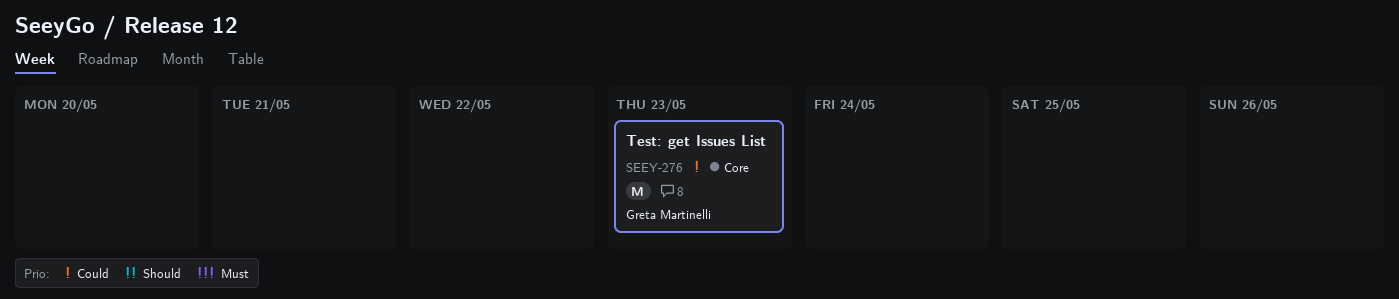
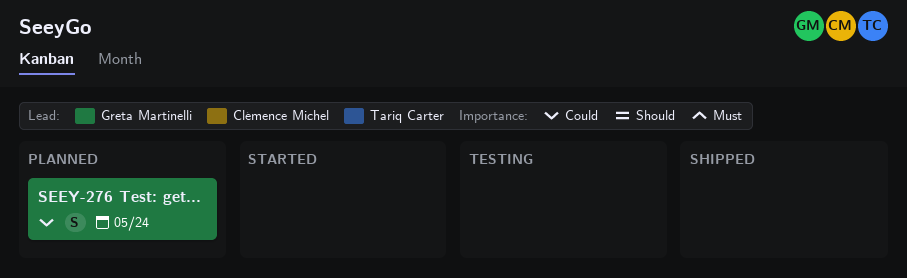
SEEY-276, estimate: M -> S
SEEY-276, due: May 23 -> May 24

